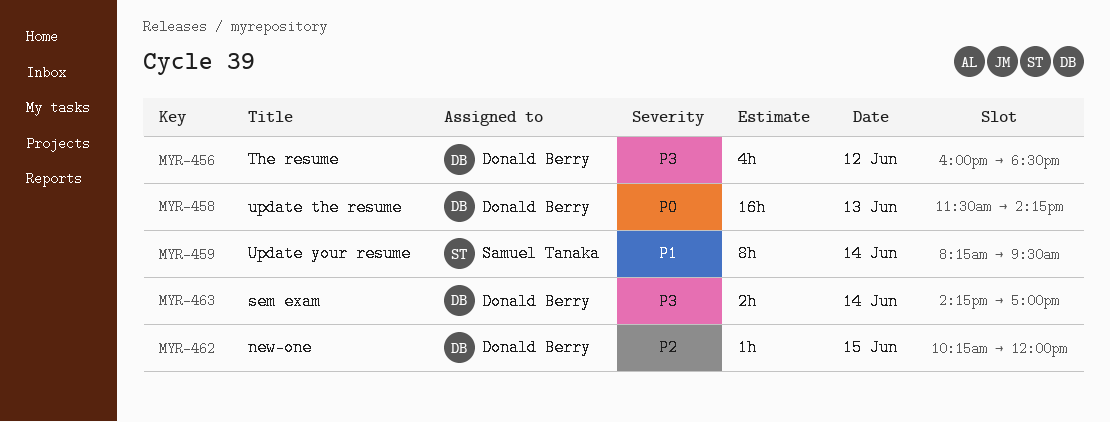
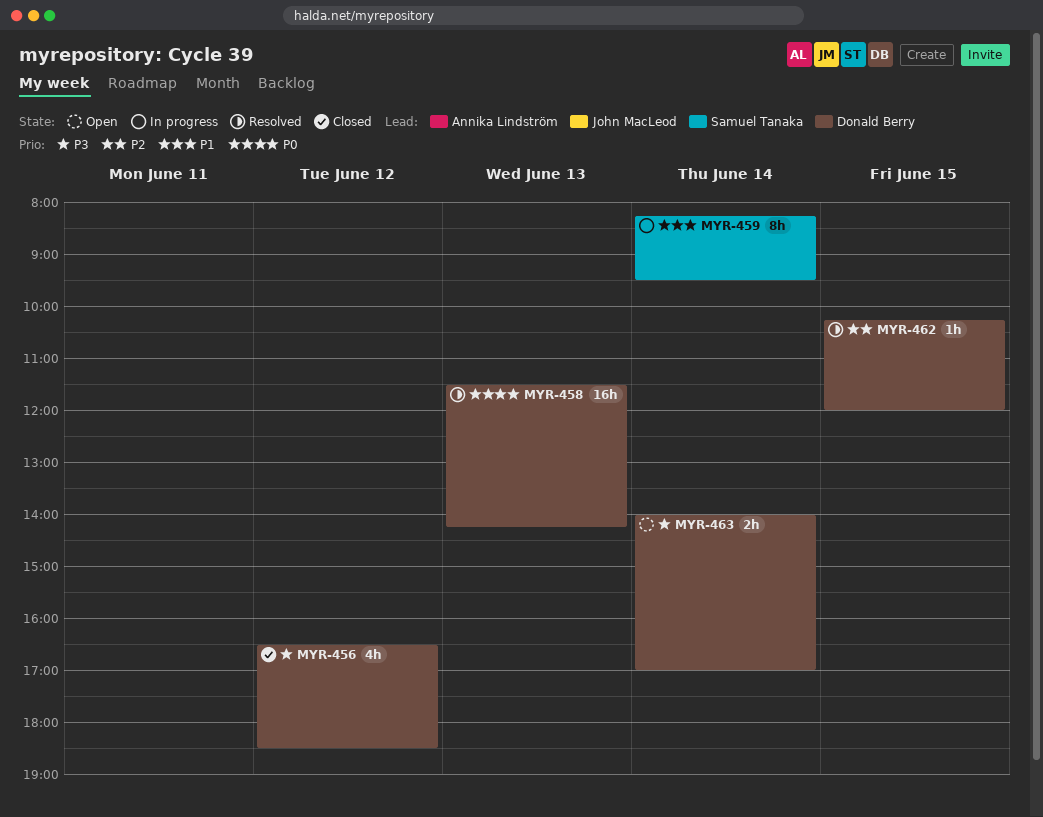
MYR-456, begins: 16:00 -> 16:30
MYR-463, begins: 14:15 -> 14:00

